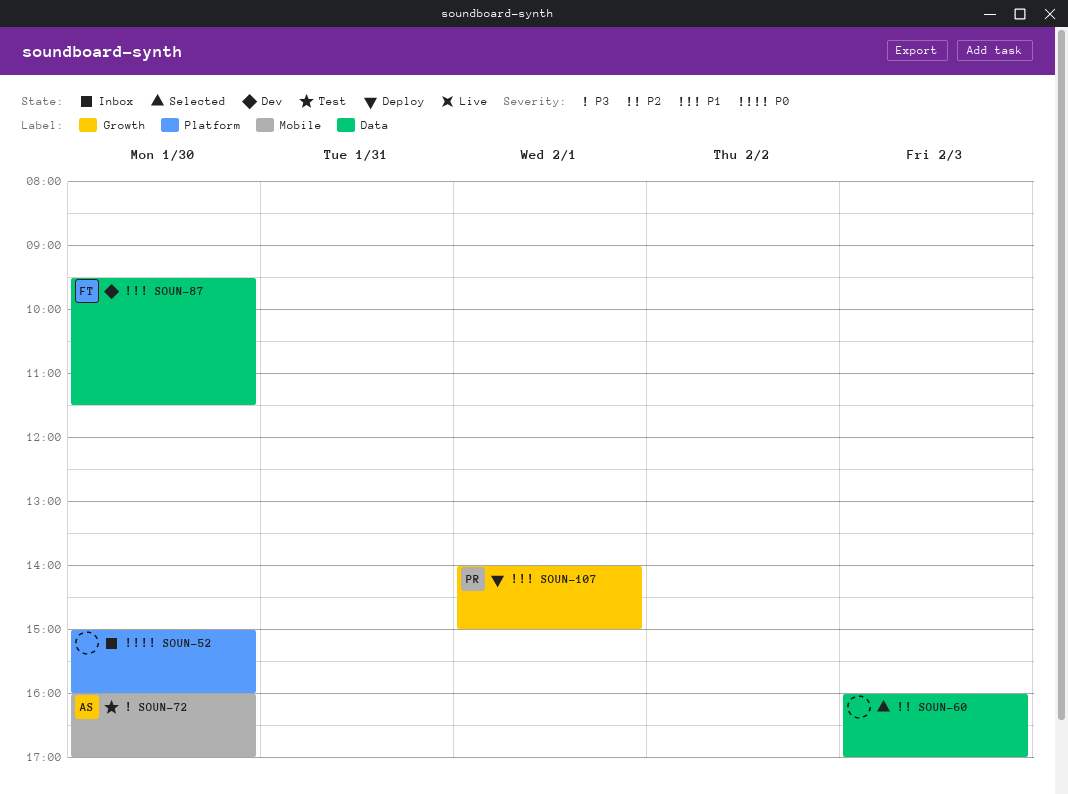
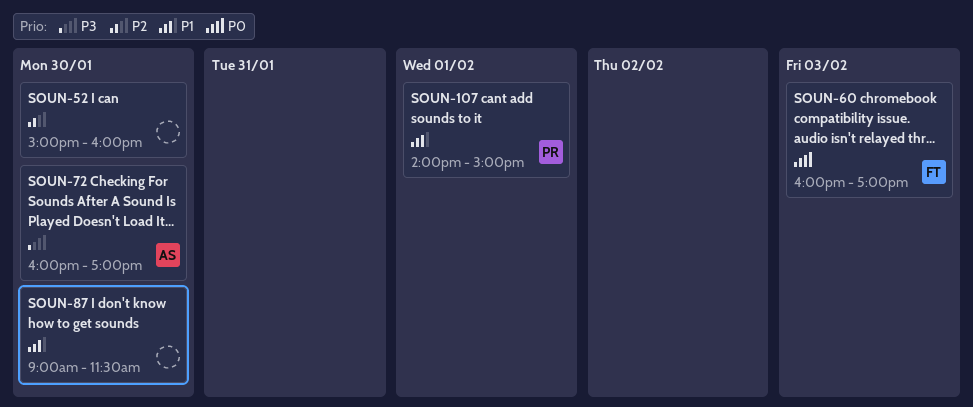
SOUN-52, priority: P0 -> P2
SOUN-60, owner: none -> FT
SOUN-60, priority: P2 -> P0
SOUN-87, owner: FT -> none
SOUN-87, begins: 09:30 -> 09:00

